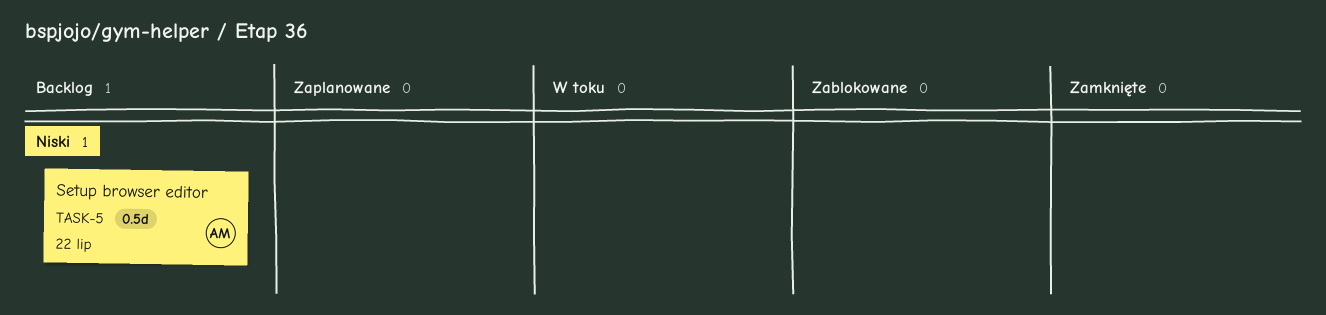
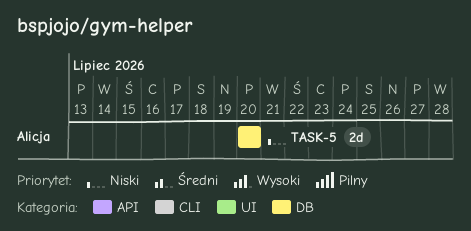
TASK-5, estimate: 0.5d -> 2d
TASK-5, due: Jul 22 -> Jul 20

